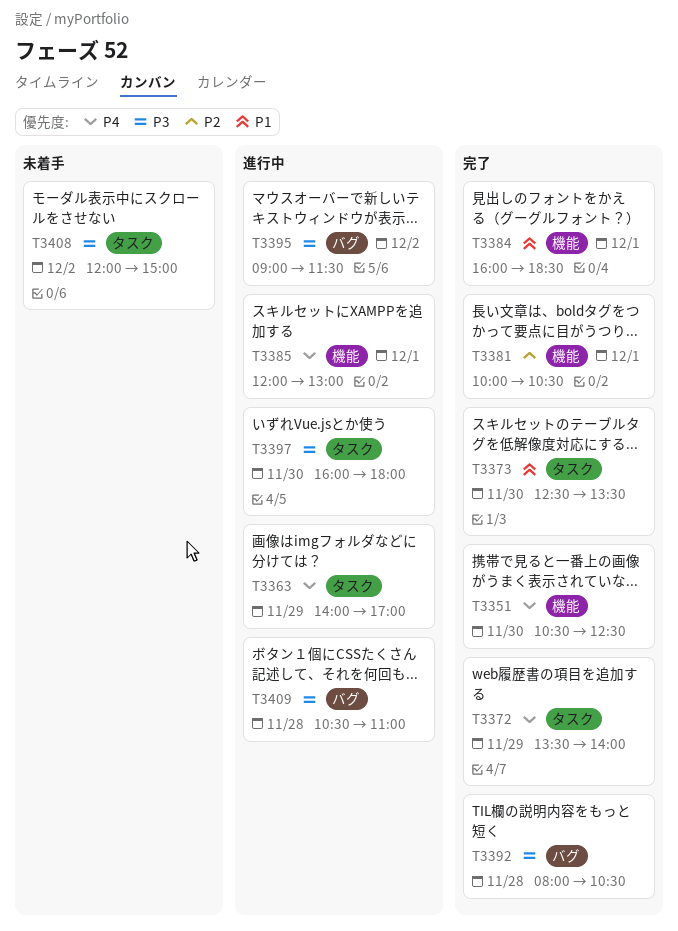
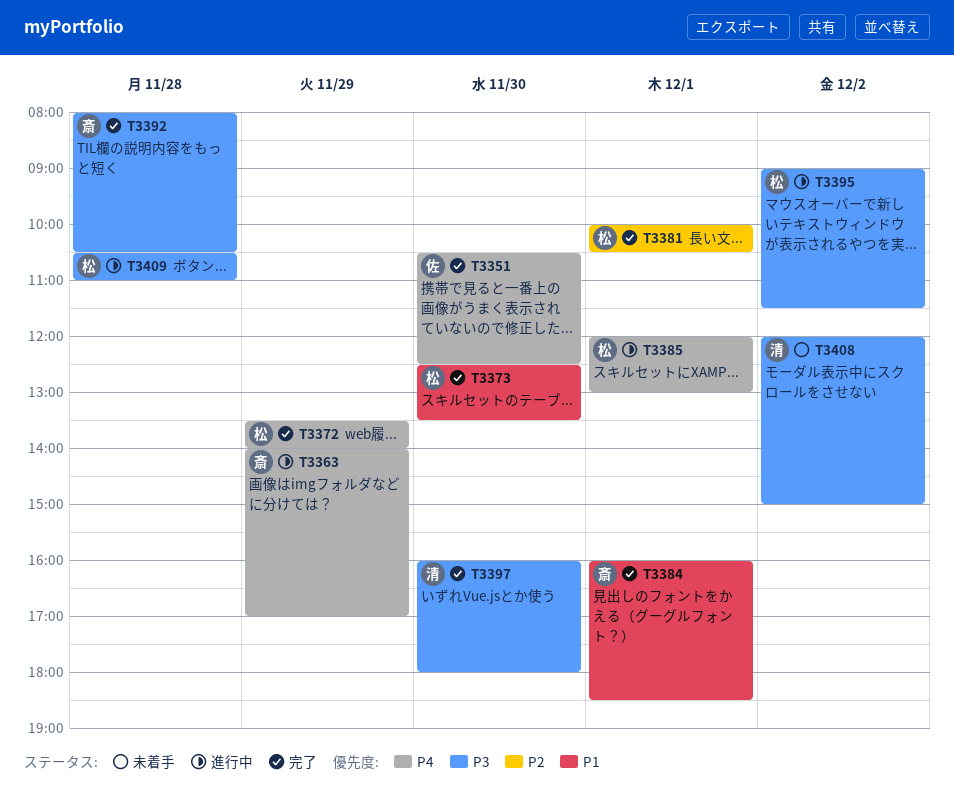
T3397, status: 進行中 -> 完了

